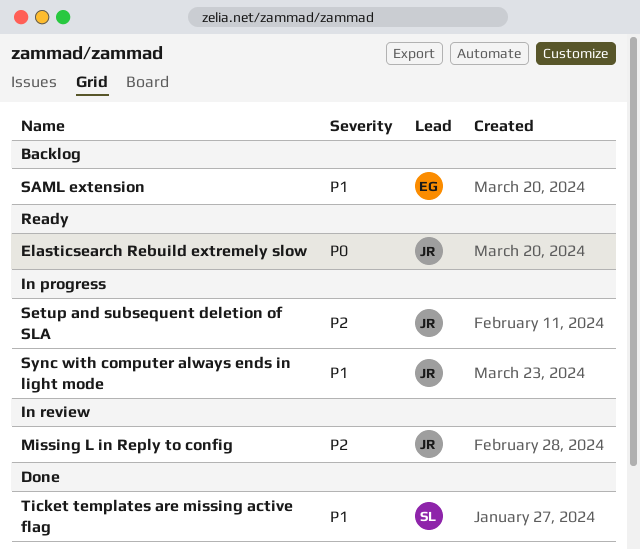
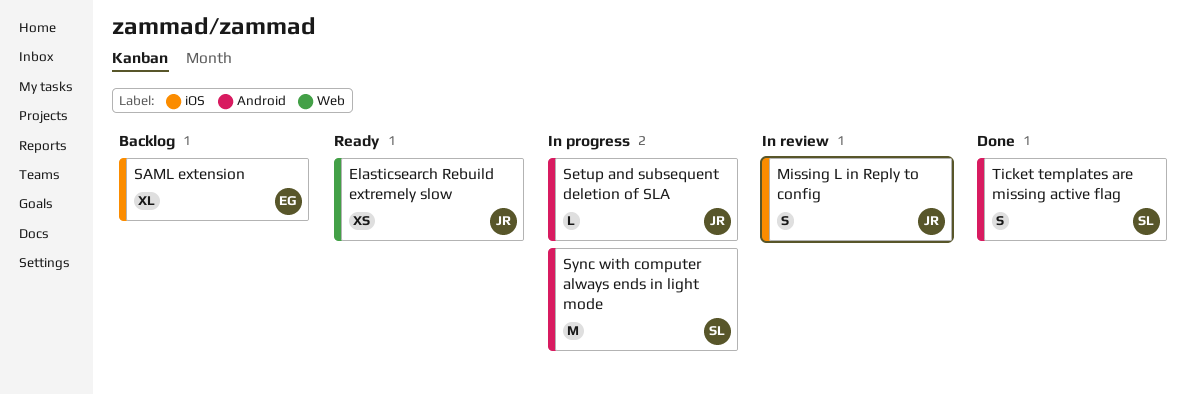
Sync with computer always ends in light mode, owner: JR -> SL

